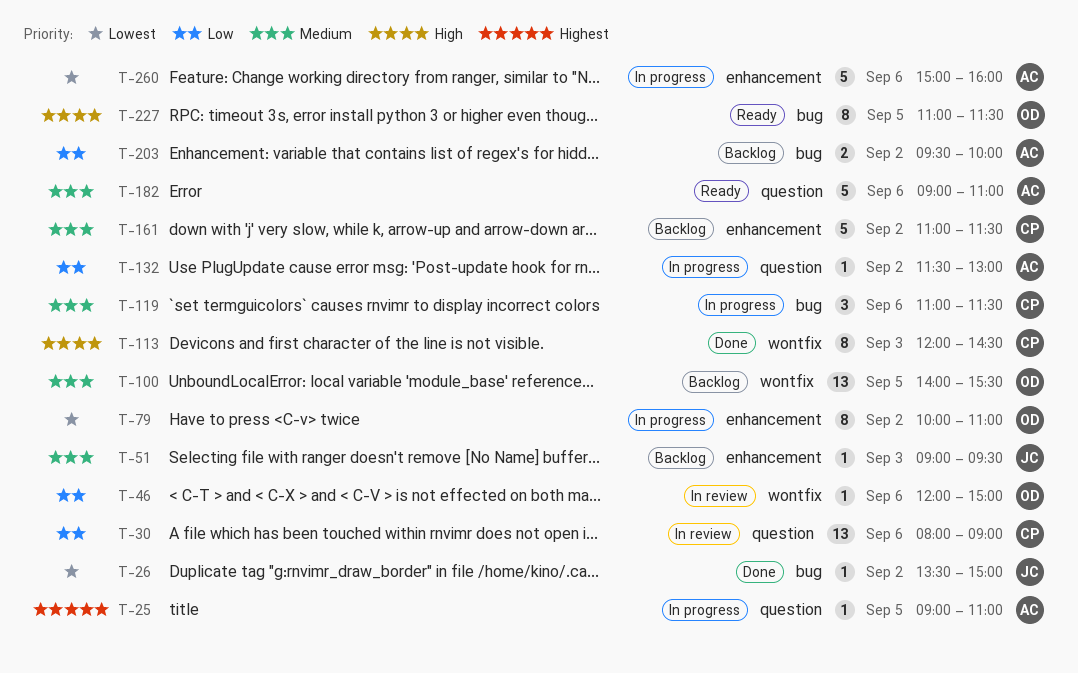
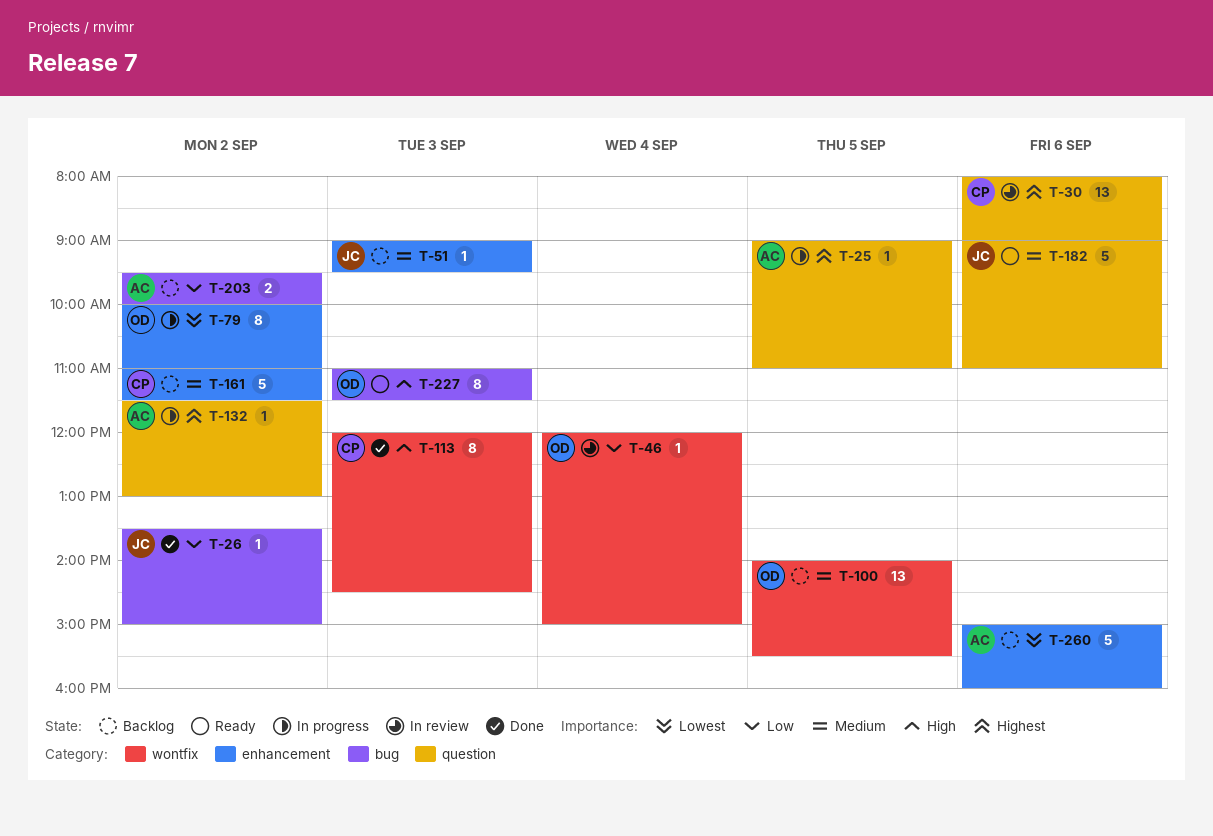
T-26, priority: Lowest -> Low
T-30, priority: Low -> Highest
T-46, day: Sep 6 -> Sep 4
T-119: present -> none
T-132, priority: Low -> Highest
T-182, owner: AC -> JC
T-227, day: Sep 5 -> Sep 3
T-260, status: In progress -> Backlog

